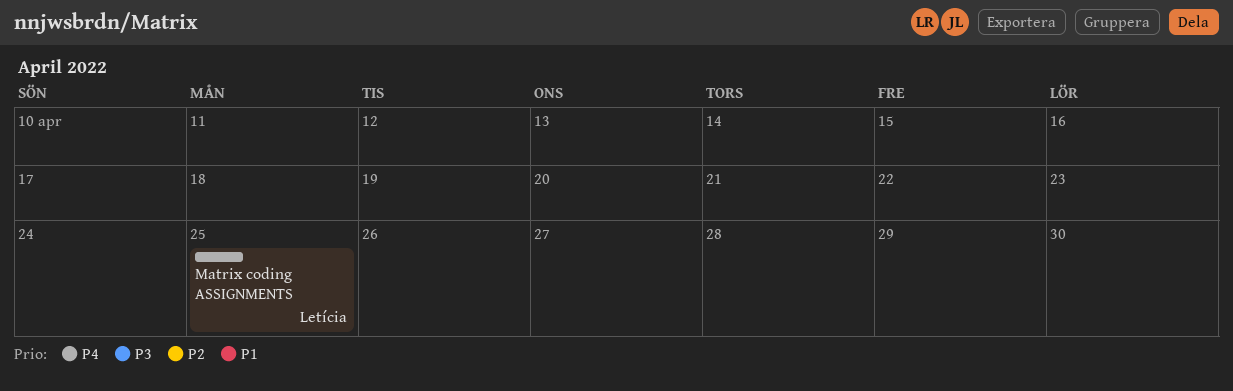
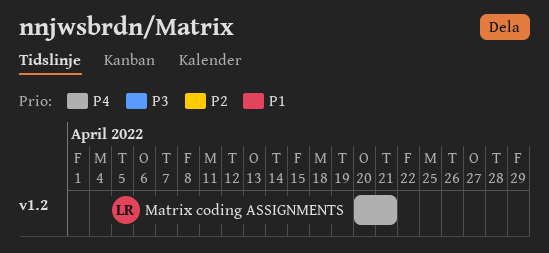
Matrix coding ASSIGNMENTS, due: Apr 25 -> Apr 21

